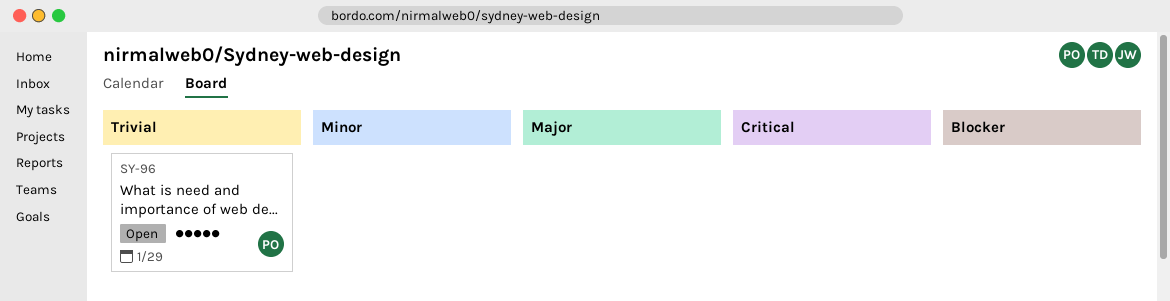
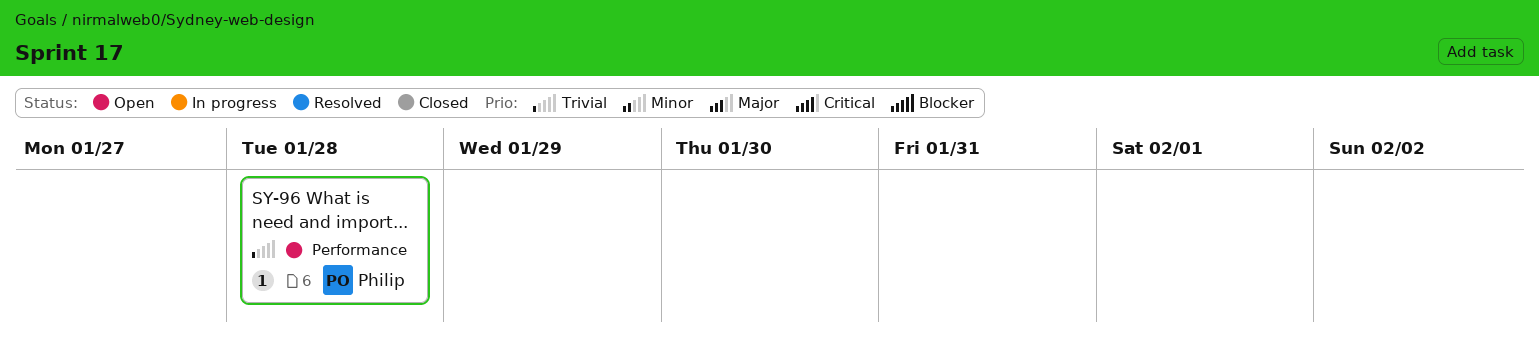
SY-96, estimate: 5 -> 1
SY-96, due: Jan 29 -> Jan 28

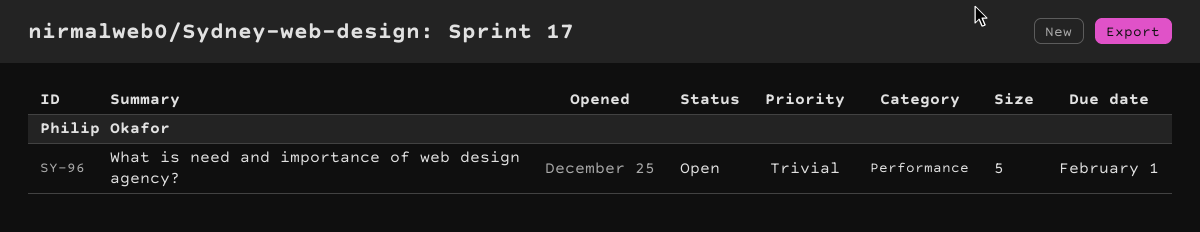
SY-96, estimate: 1 -> 5
SY-96, due: Jan 28 -> Feb 1

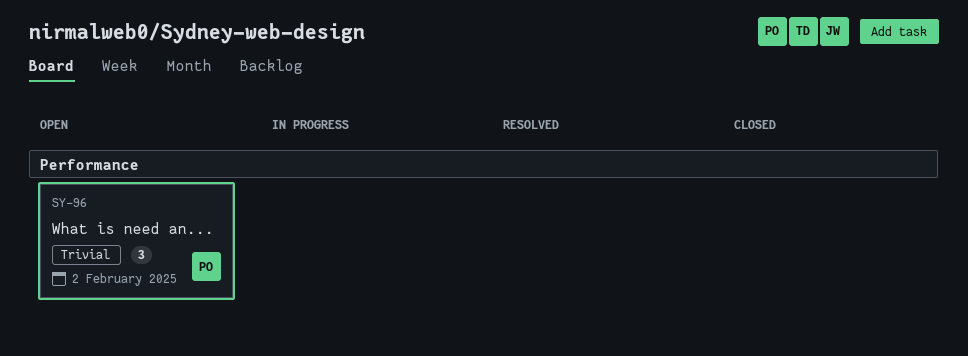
SY-96, estimate: 5 -> 3
SY-96, due: Feb 1 -> Feb 2

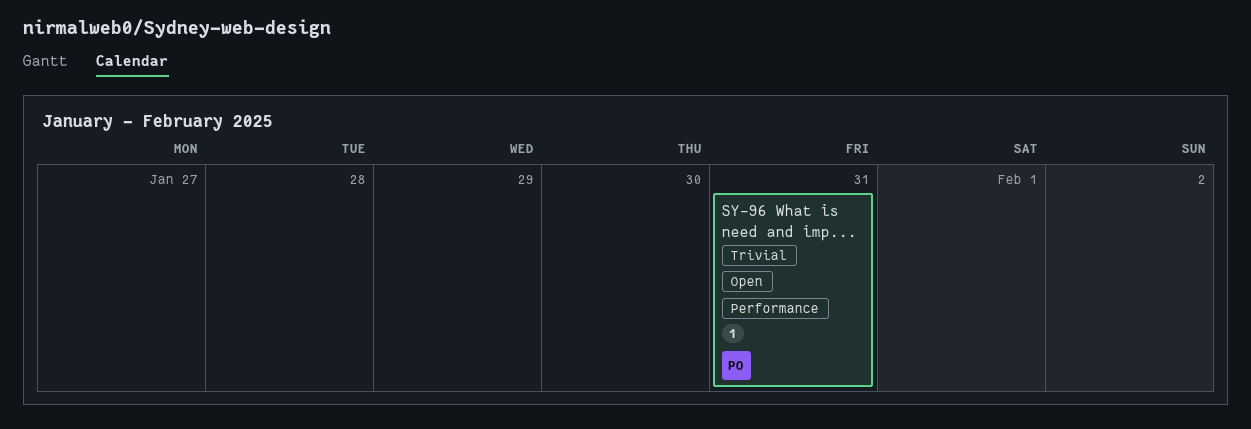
SY-96, estimate: 3 -> 1
SY-96, due: Feb 2 -> Jan 31

